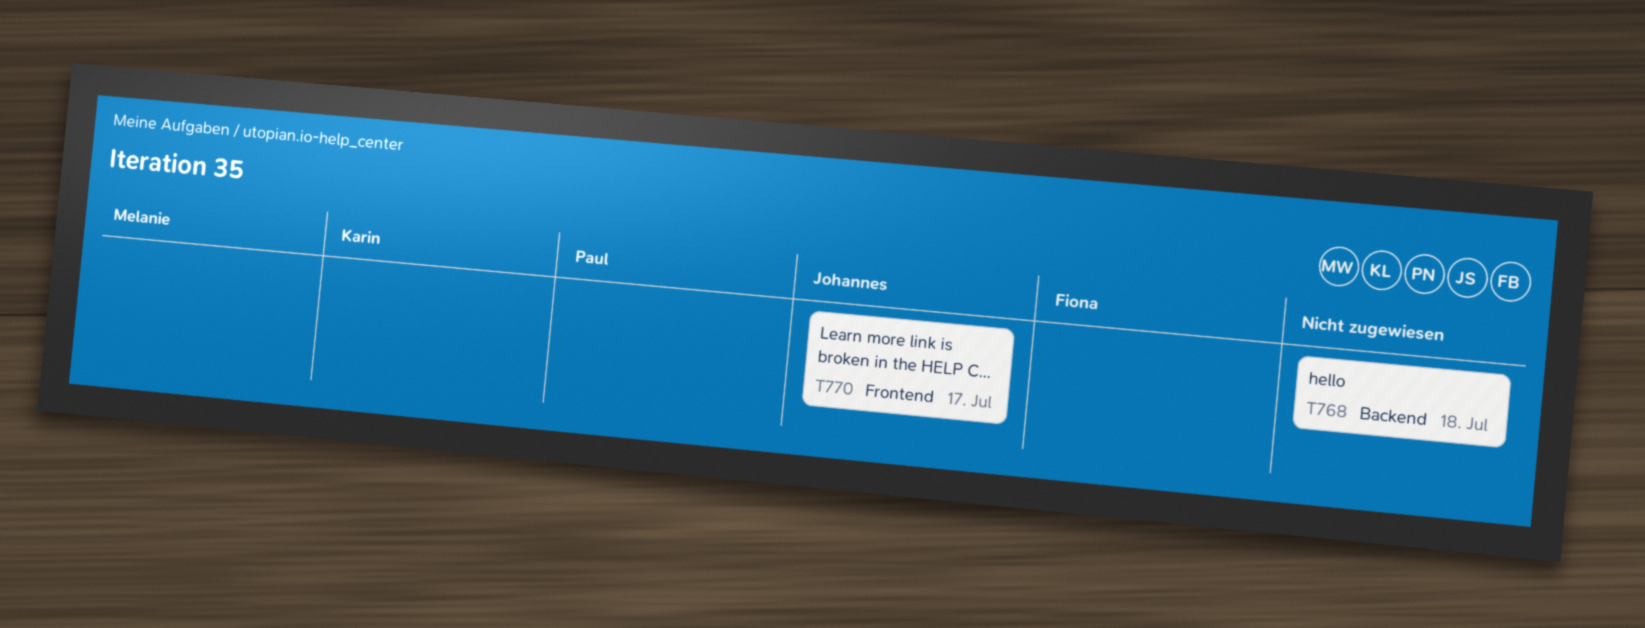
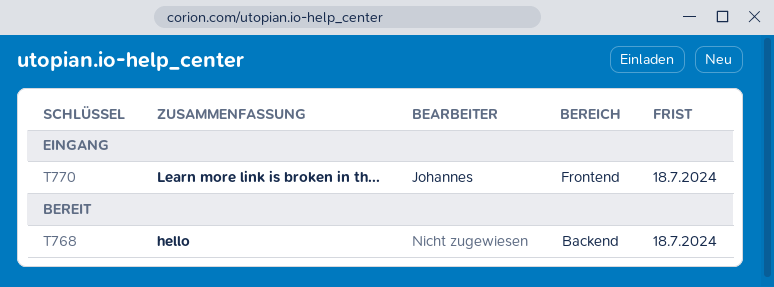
T770, due: Jul 17 -> Jul 18

